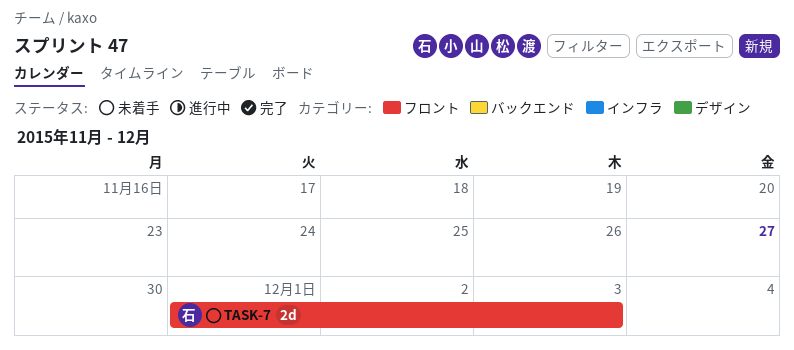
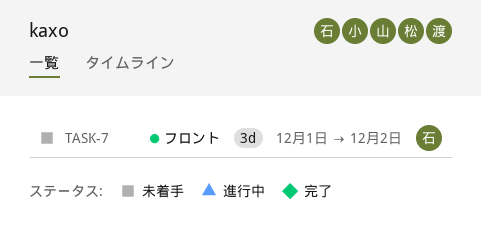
TASK-7, estimate: 2d -> 3d
TASK-7, due: Dec 3 -> Dec 2

